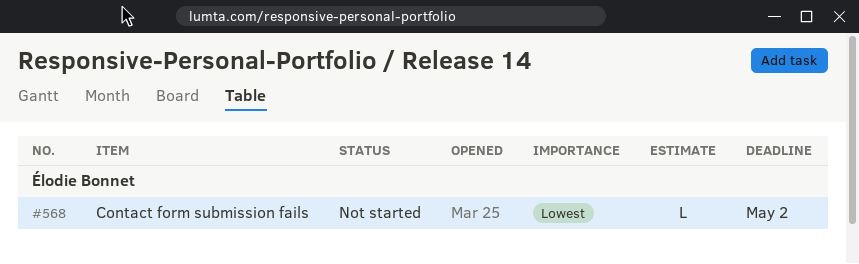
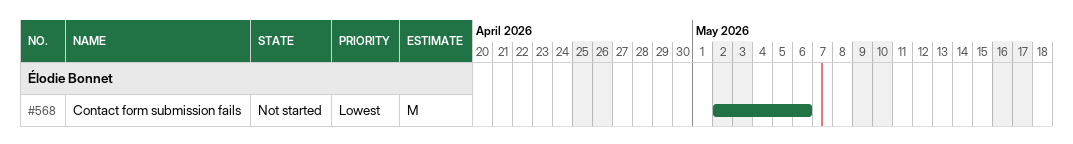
#568, estimate: L -> M
#568, due: May 2 -> May 6

